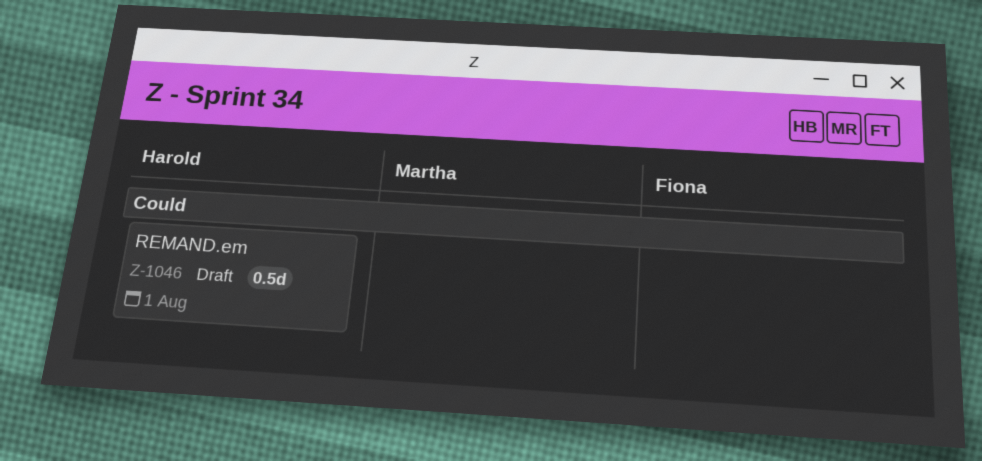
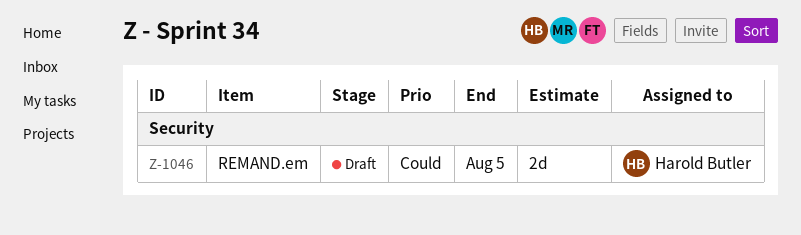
Z-1046, estimate: 0.5d -> 2d
Z-1046, due: Aug 1 -> Aug 5

